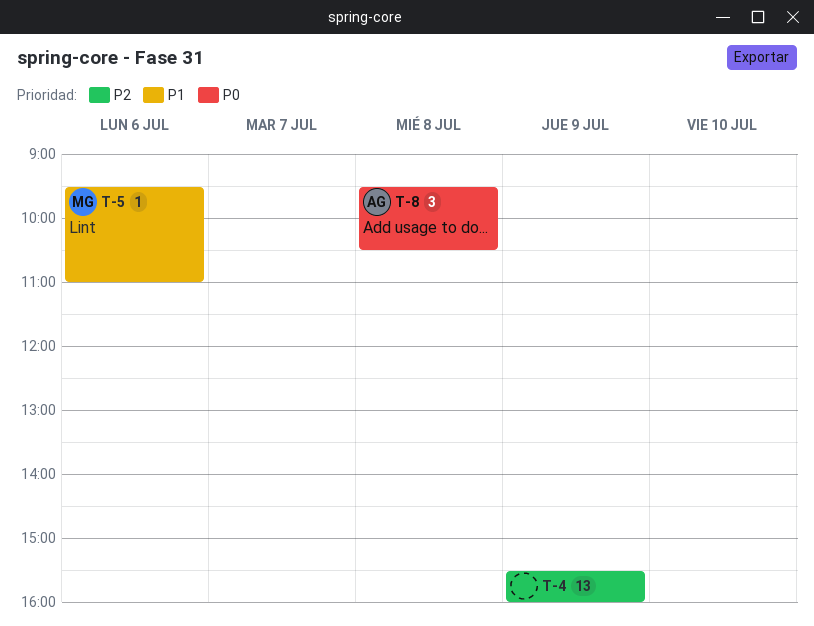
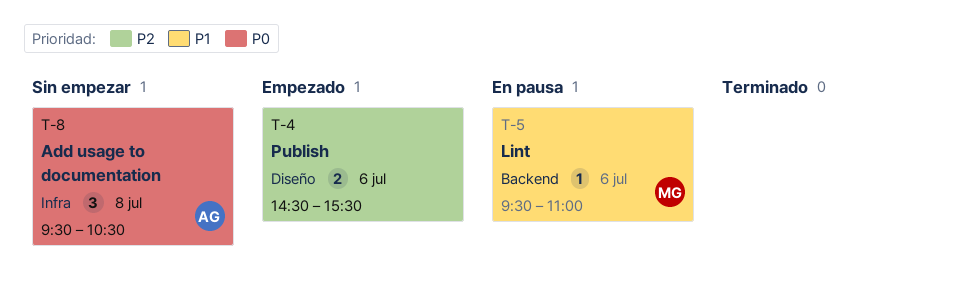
T-4, estimate: 13 -> 2
T-4, day: Jul 9 -> Jul 6
T-4, begins: 15:30 -> 14:30
T-4, ends: 16:00 -> 15:30

